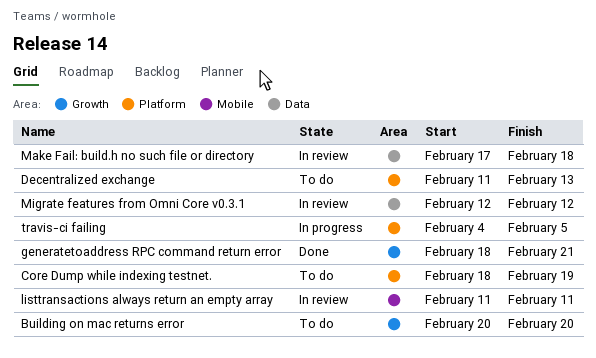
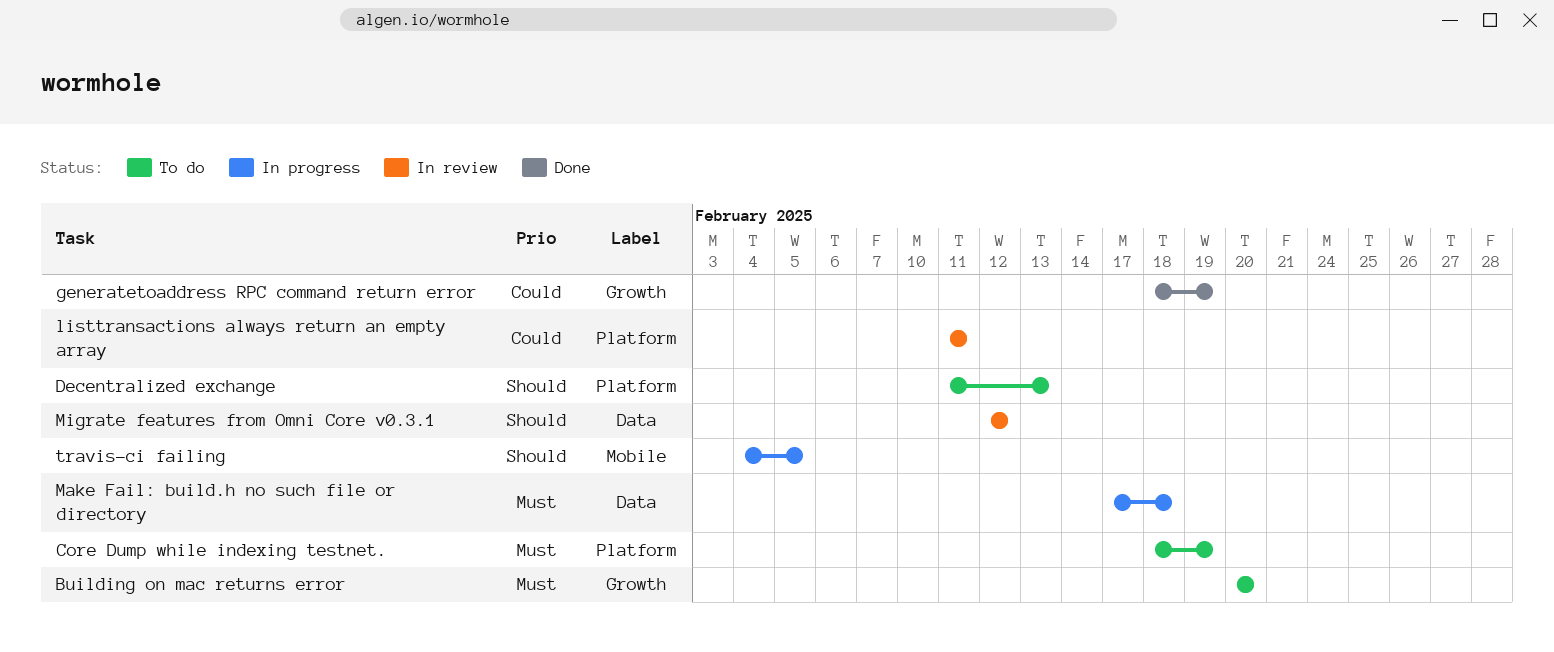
generatetoaddress RPC command return error, due: Feb 21 -> Feb 19
listtransactions always return an empty array, label: Mobile -> Platform
Make Fail: build.h no such file or directory, status: In review -> In progress
travis-ci failing, label: Platform -> Mobile

